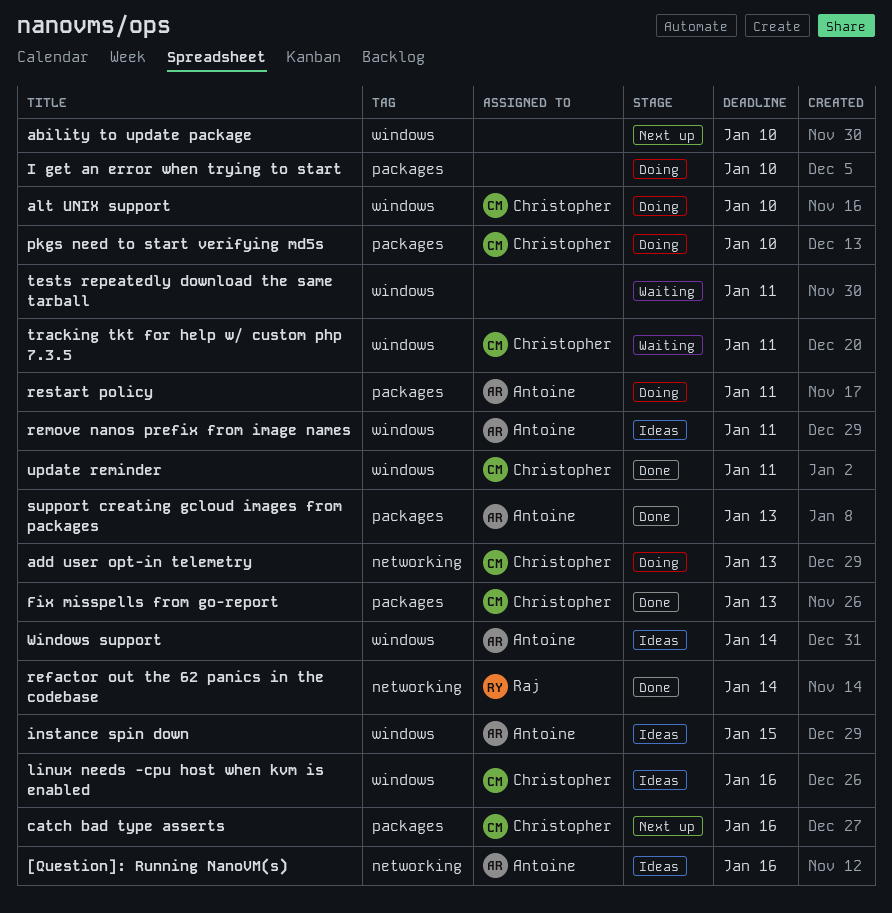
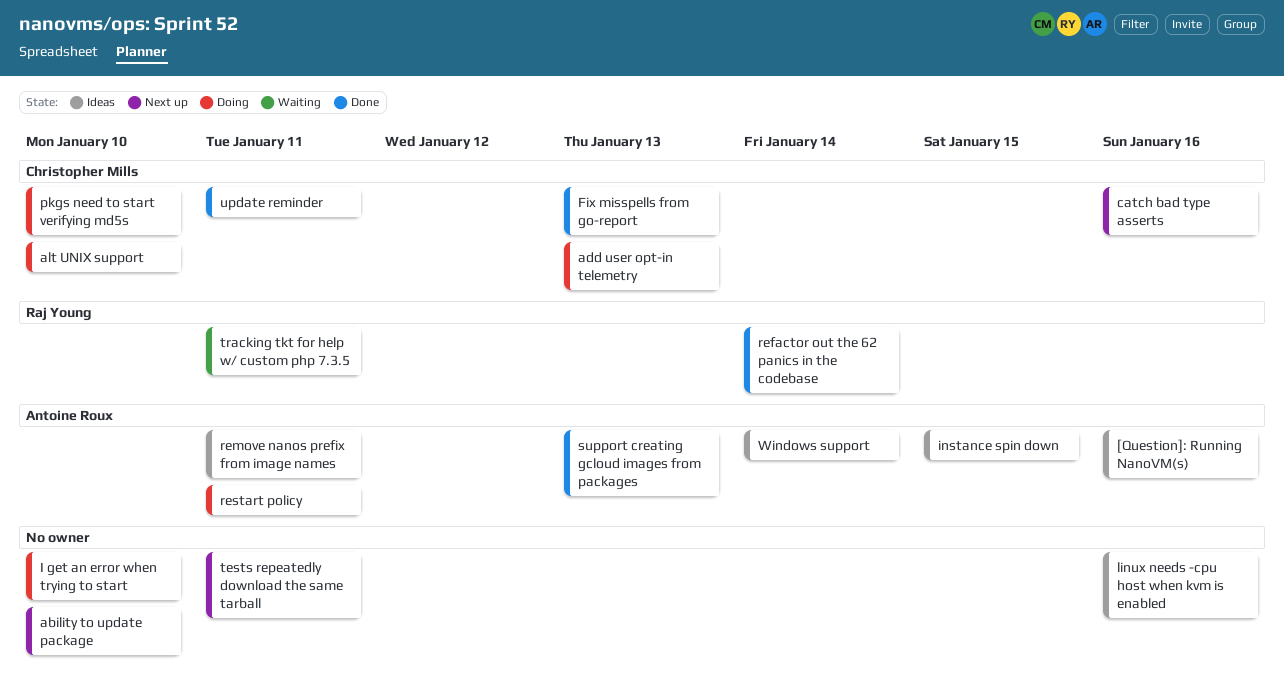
linux needs -cpu host when kvm is enabled, owner: Christopher Mills -> none
tests repeatedly download the same tarball, status: Waiting -> Next up
tracking tkt for help w/ custom php 7.3.5, owner: Christopher Mills -> Raj Young

